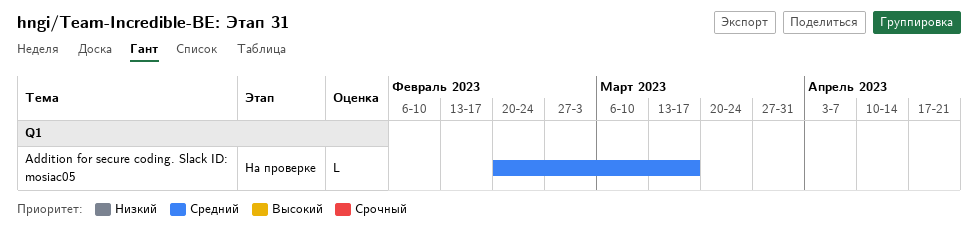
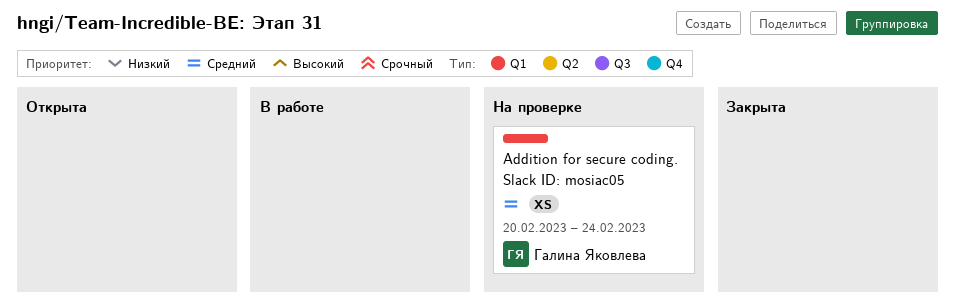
Addition for secure coding. Slack ID: mosiac05, estimate: L -> XS
Addition for secure coding. Slack ID: mosiac05, due: Mar 17 -> Feb 24

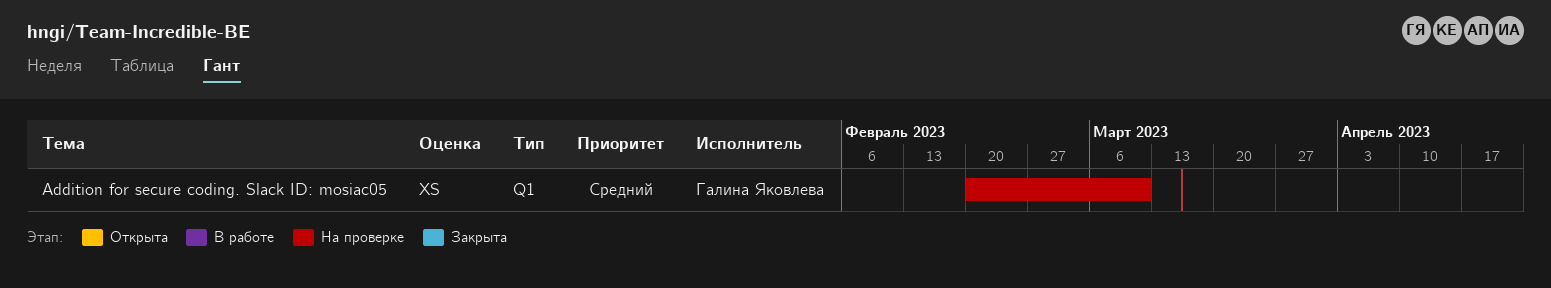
Addition for secure coding. Slack ID: mosiac05, due: Feb 24 -> Mar 10

